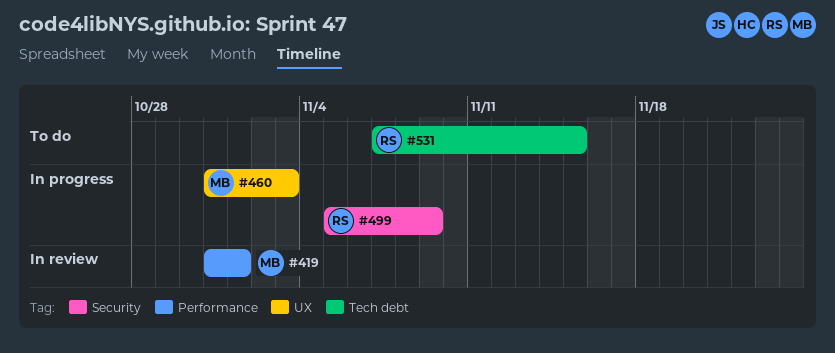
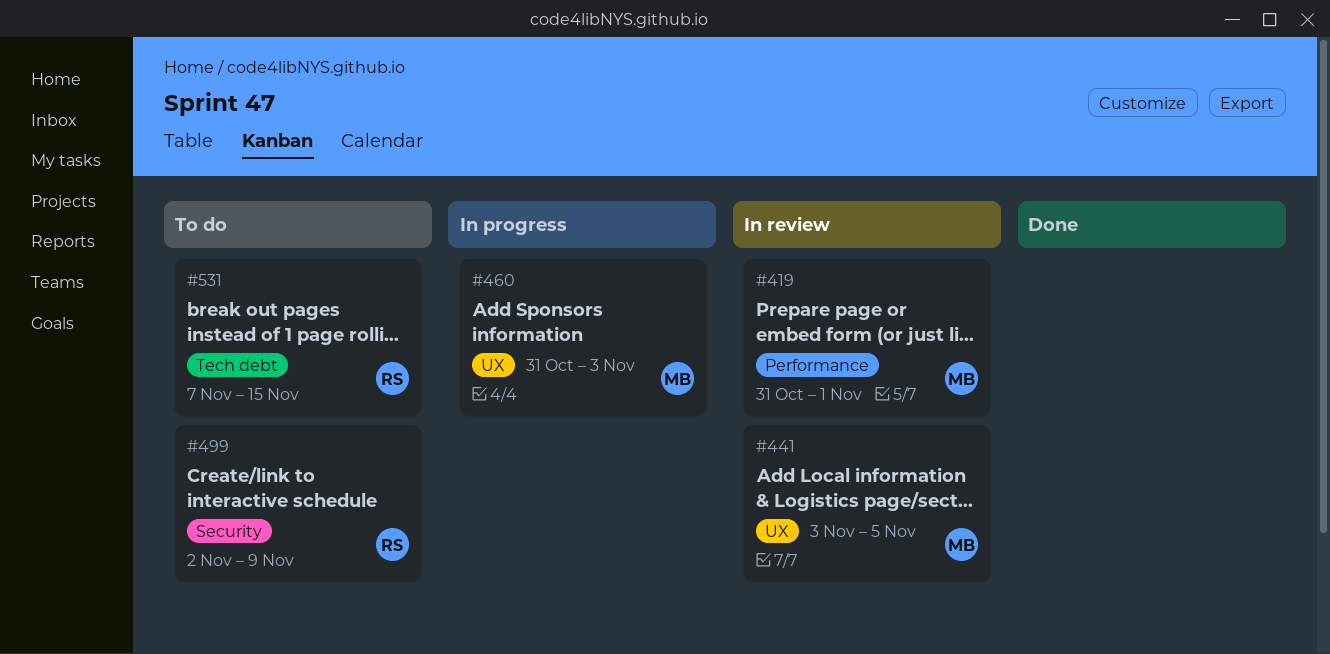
#441: none -> present
#499, status: In progress -> To do
#499, start: Nov 5 -> Nov 2

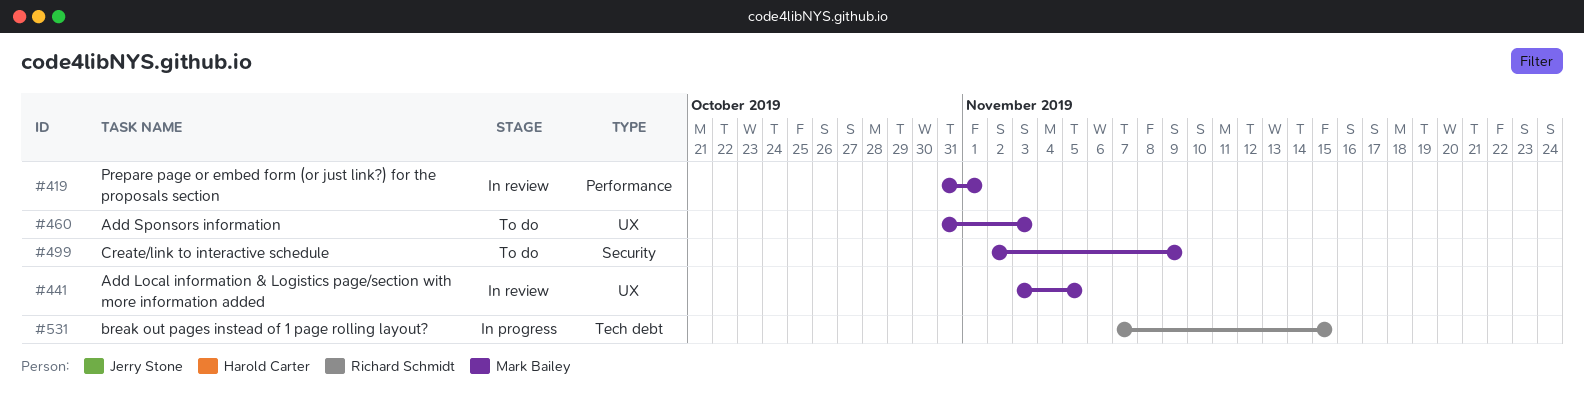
#460, status: In progress -> To do
#499, owner: Richard Schmidt -> Mark Bailey
#531, status: To do -> In progress

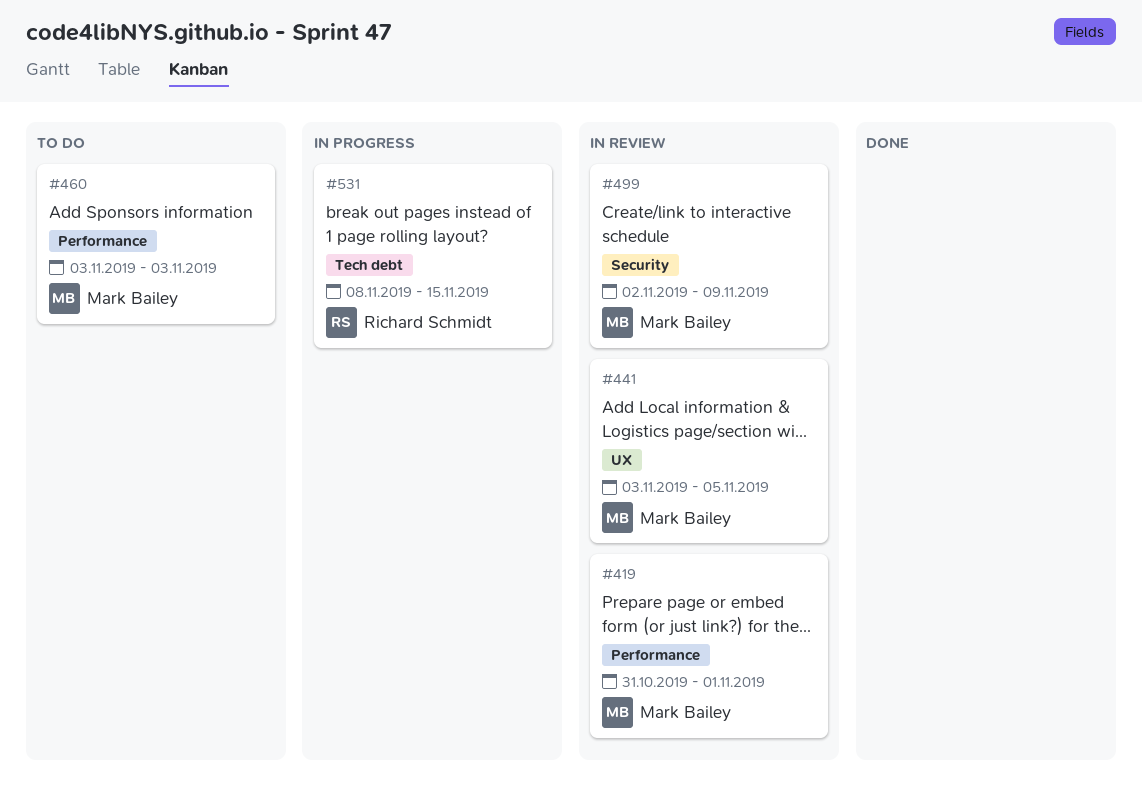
#460, label: UX -> Performance
#460, start: Oct 31 -> Nov 3
#499, status: To do -> In review
#531, start: Nov 7 -> Nov 8

